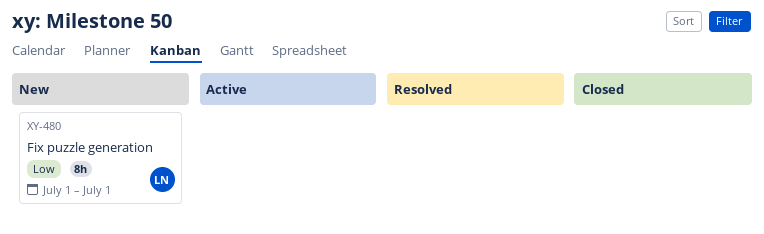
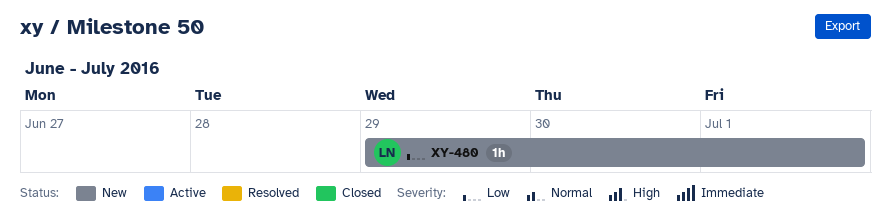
XY-480, estimate: 8h -> 1h
XY-480, start: Jul 1 -> Jun 29

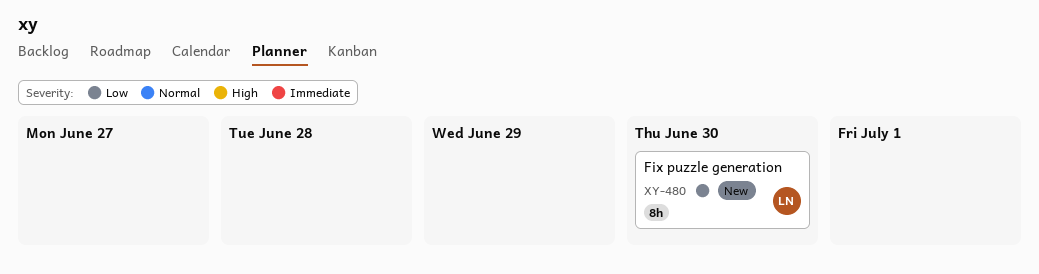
XY-480, estimate: 1h -> 8h
XY-480, due: Jul 1 -> Jun 30

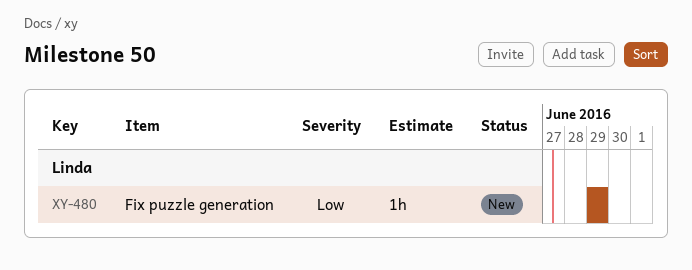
XY-480, estimate: 8h -> 1h
XY-480, due: Jun 30 -> Jun 29

